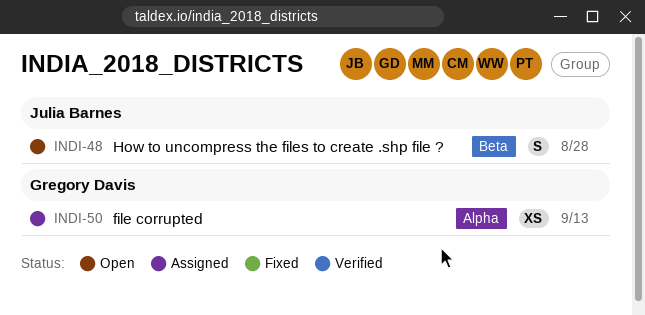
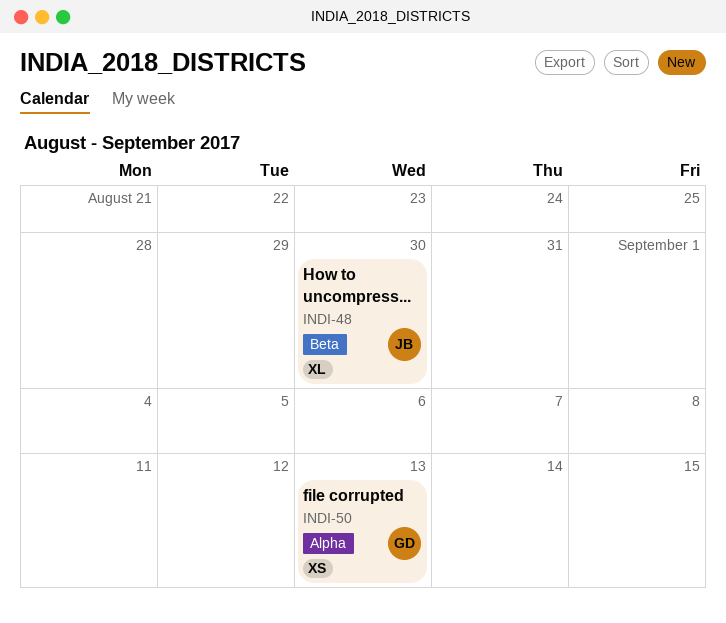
INDI-48, estimate: S -> XL
INDI-48, due: Aug 28 -> Aug 30

